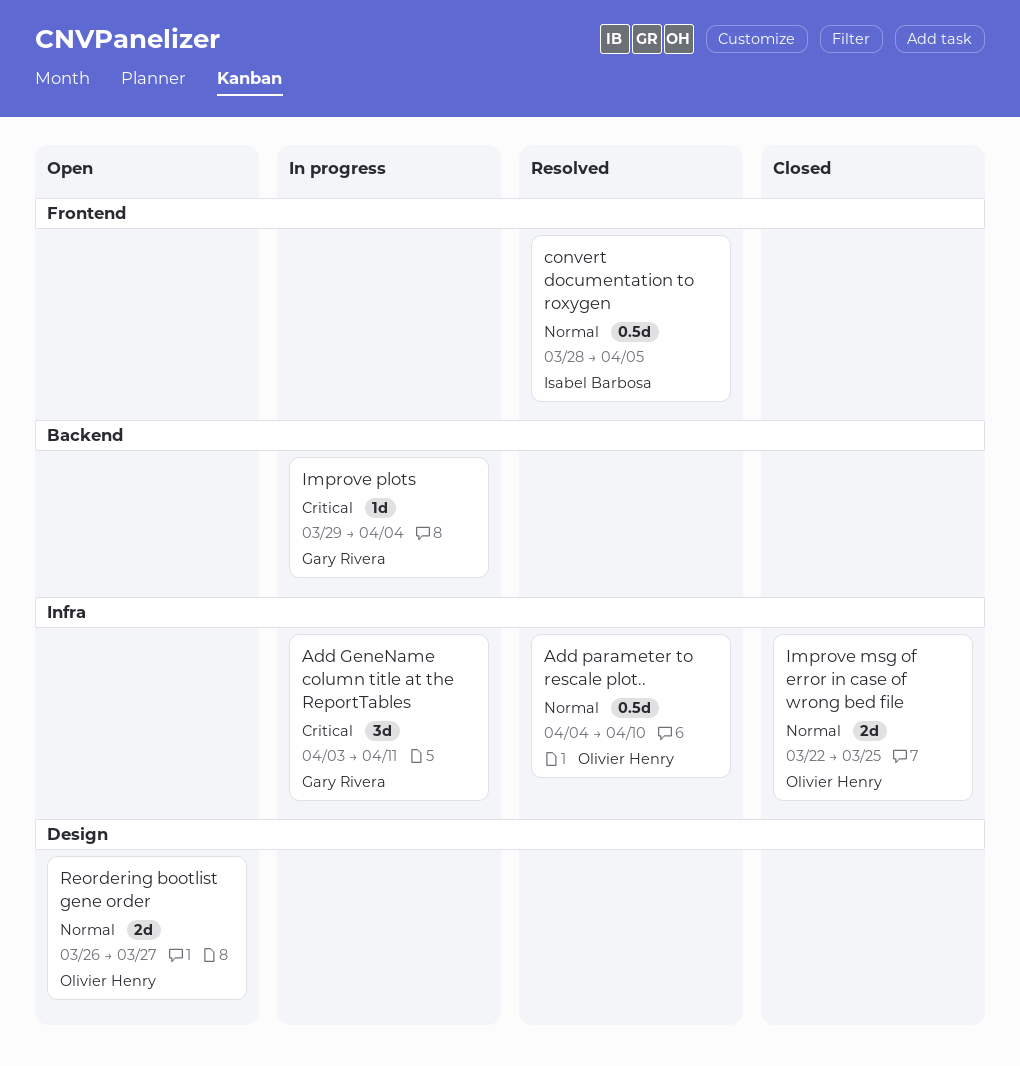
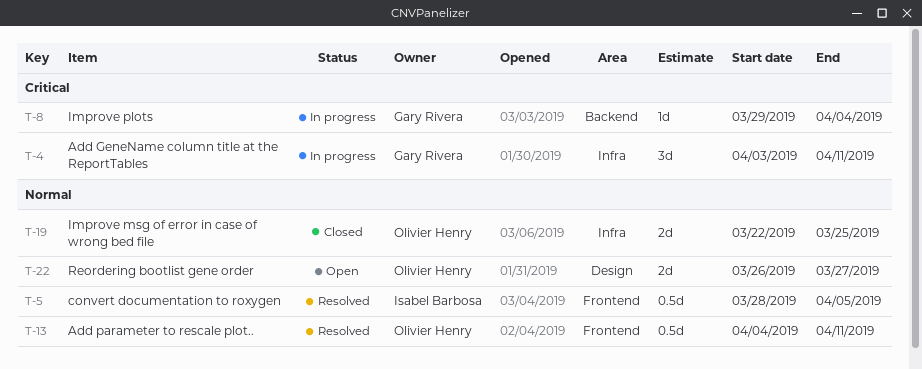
Add parameter to rescale plot.., label: Infra -> Frontend
Add parameter to rescale plot.., due: Apr 10 -> Apr 11

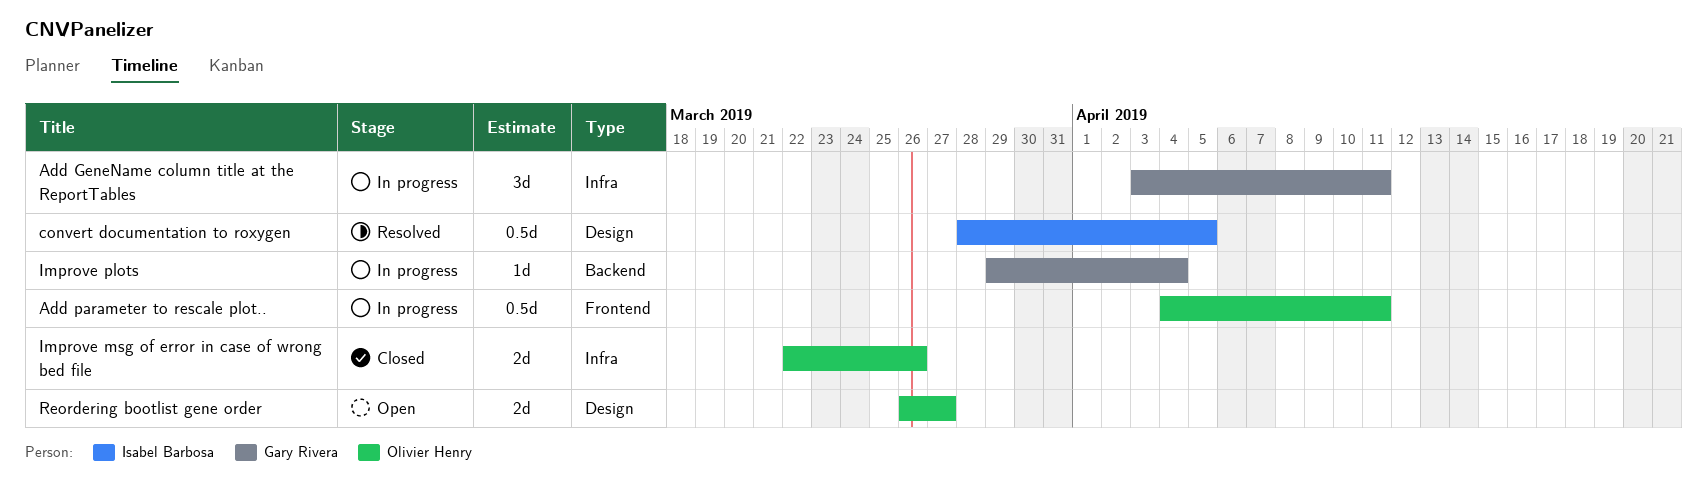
Add parameter to rescale plot.., status: Resolved -> In progress
convert documentation to roxygen, label: Frontend -> Design
Improve msg of error in case of wrong bed file, due: Mar 25 -> Mar 26

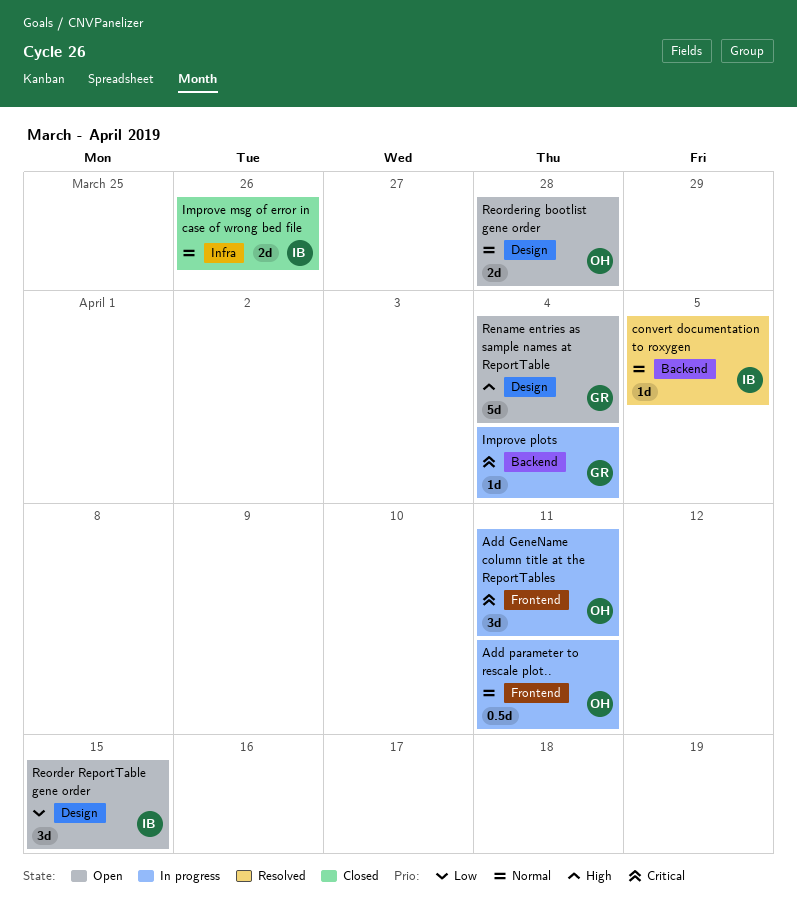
Add GeneName column title at the ReportTables, owner: Gary Rivera -> Olivier Henry
Add GeneName column title at the ReportTables, label: Infra -> Frontend
convert documentation to roxygen, label: Design -> Backend
convert documentation to roxygen, estimate: 0.5d -> 1d
Improve msg of error in case of wrong bed file, owner: Olivier Henry -> Isabel Barbosa
Rename entries as sample names at ReportTable: none -> present
Reorder ReportTable gene order: none -> present
Reordering bootlist gene order, due: Mar 27 -> Mar 28

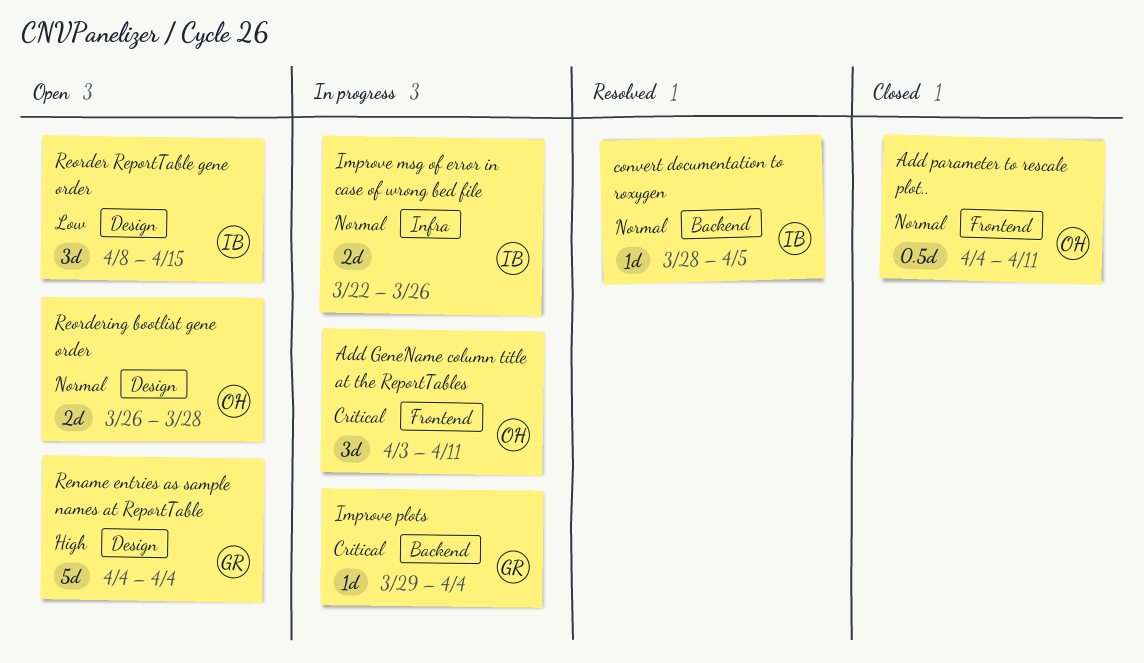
Add parameter to rescale plot.., status: In progress -> Closed
Improve msg of error in case of wrong bed file, status: Closed -> In progress

